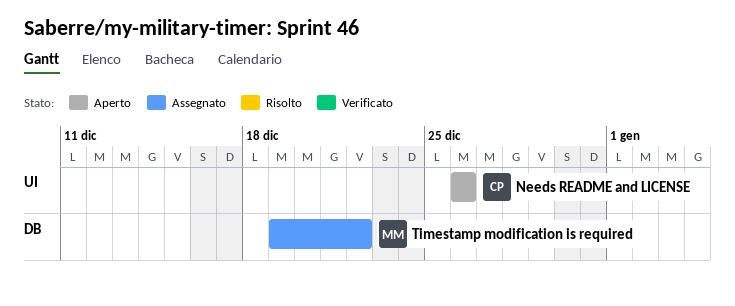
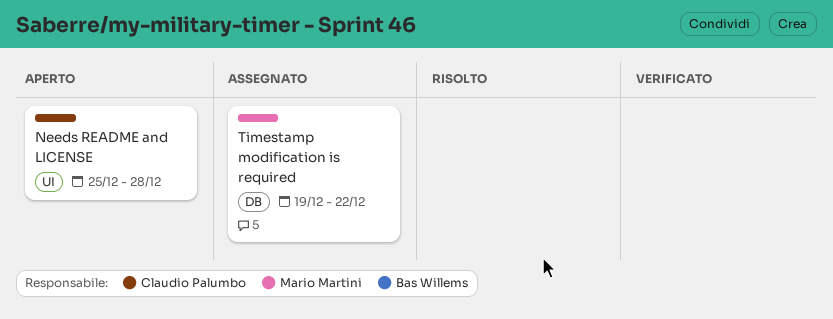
Needs README and LICENSE, start: Dec 26 -> Dec 25
Needs README and LICENSE, due: Dec 26 -> Dec 28

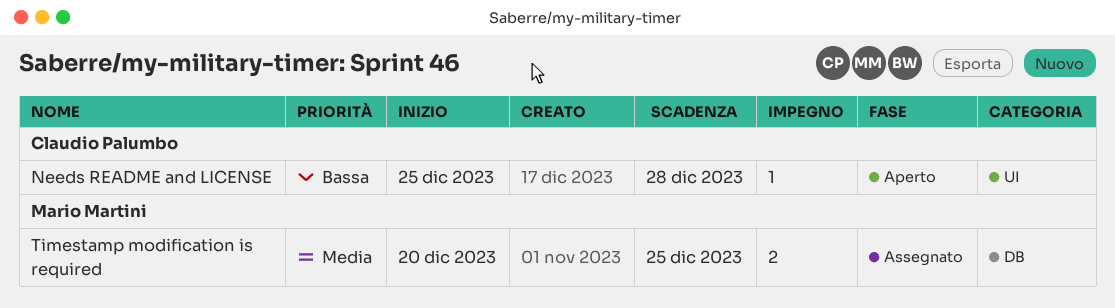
Timestamp modification is required, start: Dec 19 -> Dec 20
Timestamp modification is required, due: Dec 22 -> Dec 25

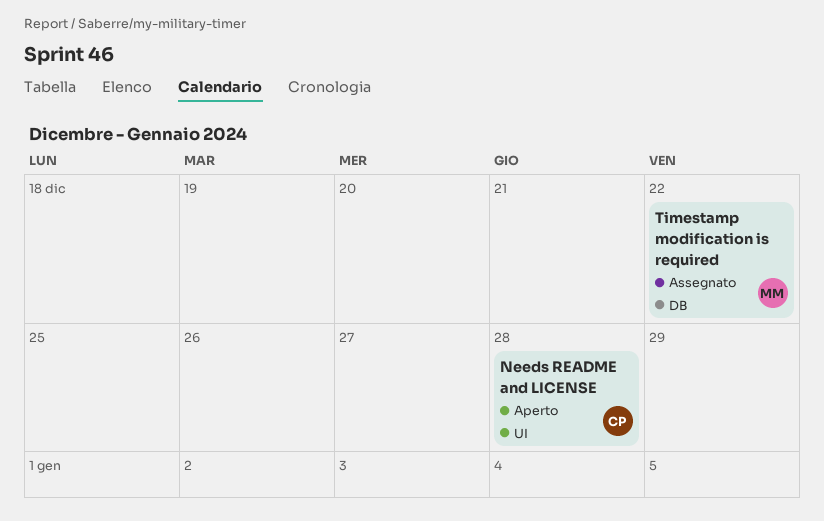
Timestamp modification is required, due: Dec 25 -> Dec 22

